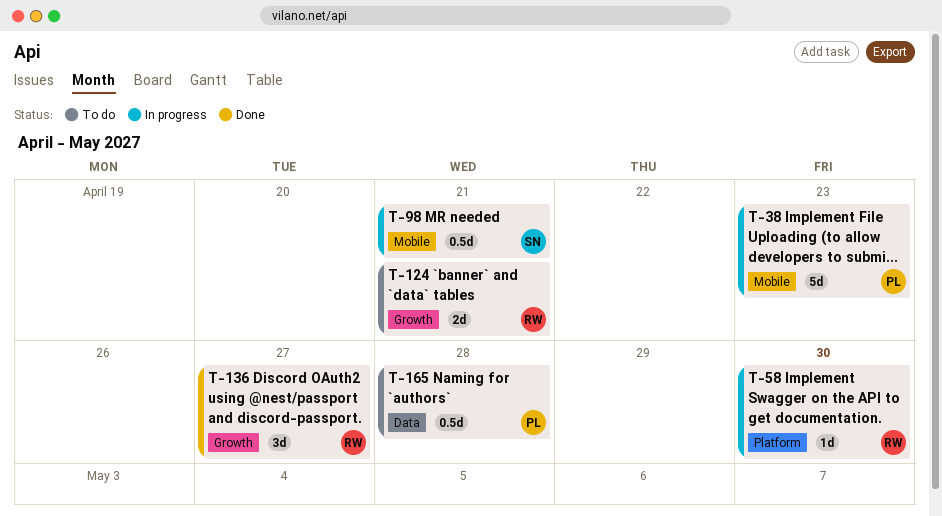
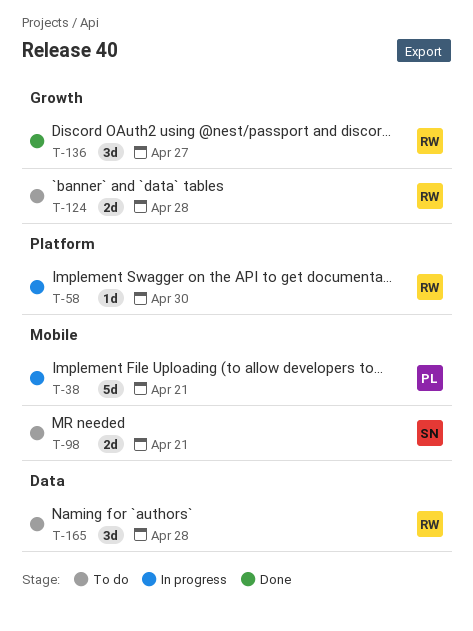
T-38, due: Apr 23 -> Apr 21
T-98, status: In progress -> To do
T-98, estimate: 0.5d -> 2d
T-124, due: Apr 21 -> Apr 28
T-165, owner: PL -> RW
T-165, estimate: 0.5d -> 3d

